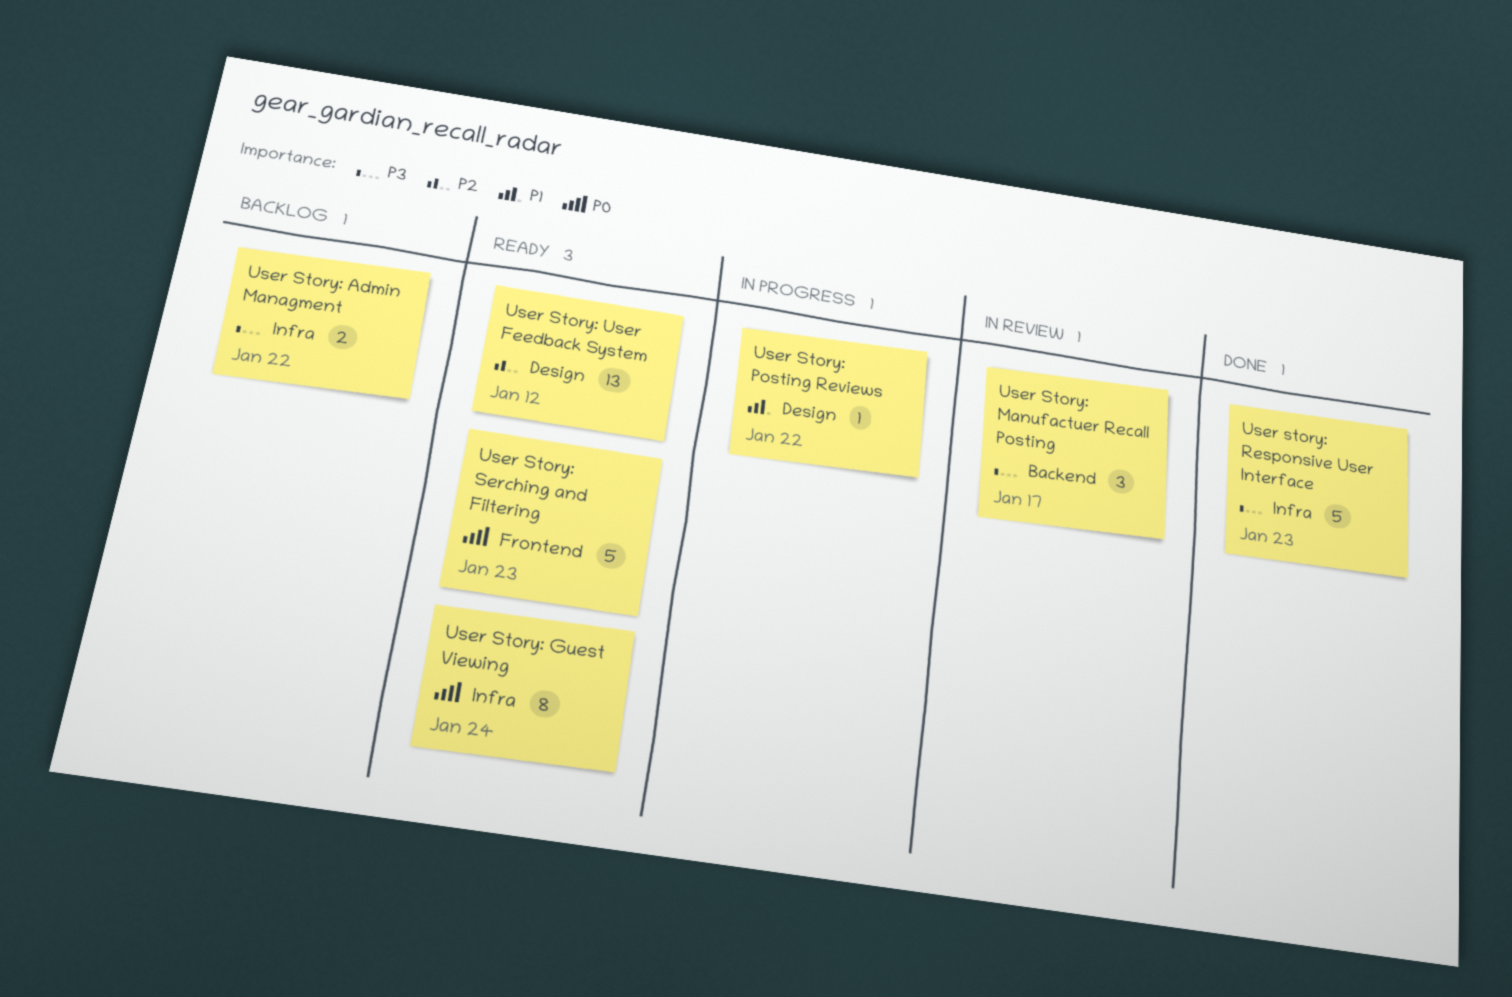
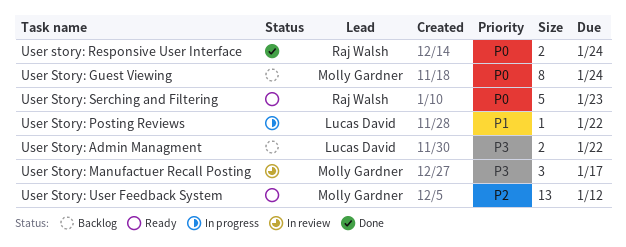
User Story: Guest Viewing, status: Ready -> Backlog
User story: Responsive User Interface, priority: P3 -> P0
User story: Responsive User Interface, estimate: 5 -> 2
User story: Responsive User Interface, due: Jan 23 -> Jan 24

